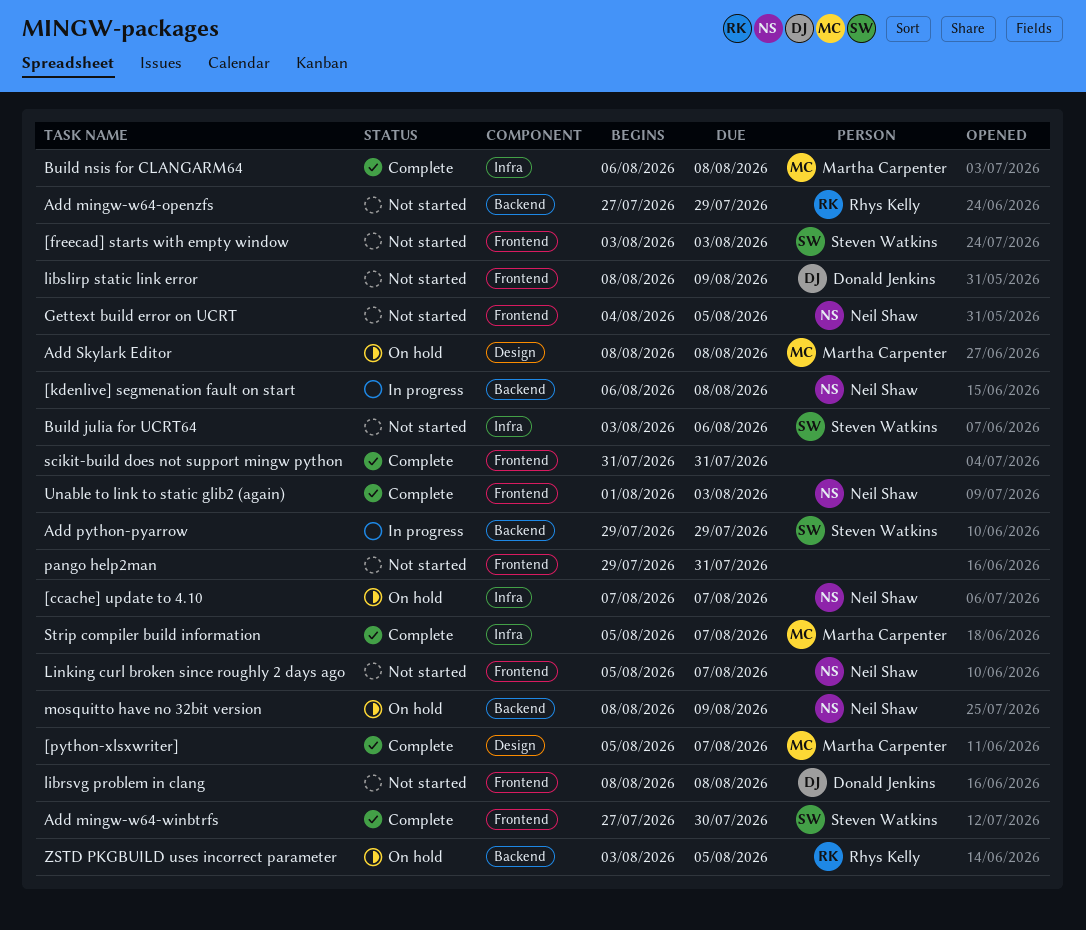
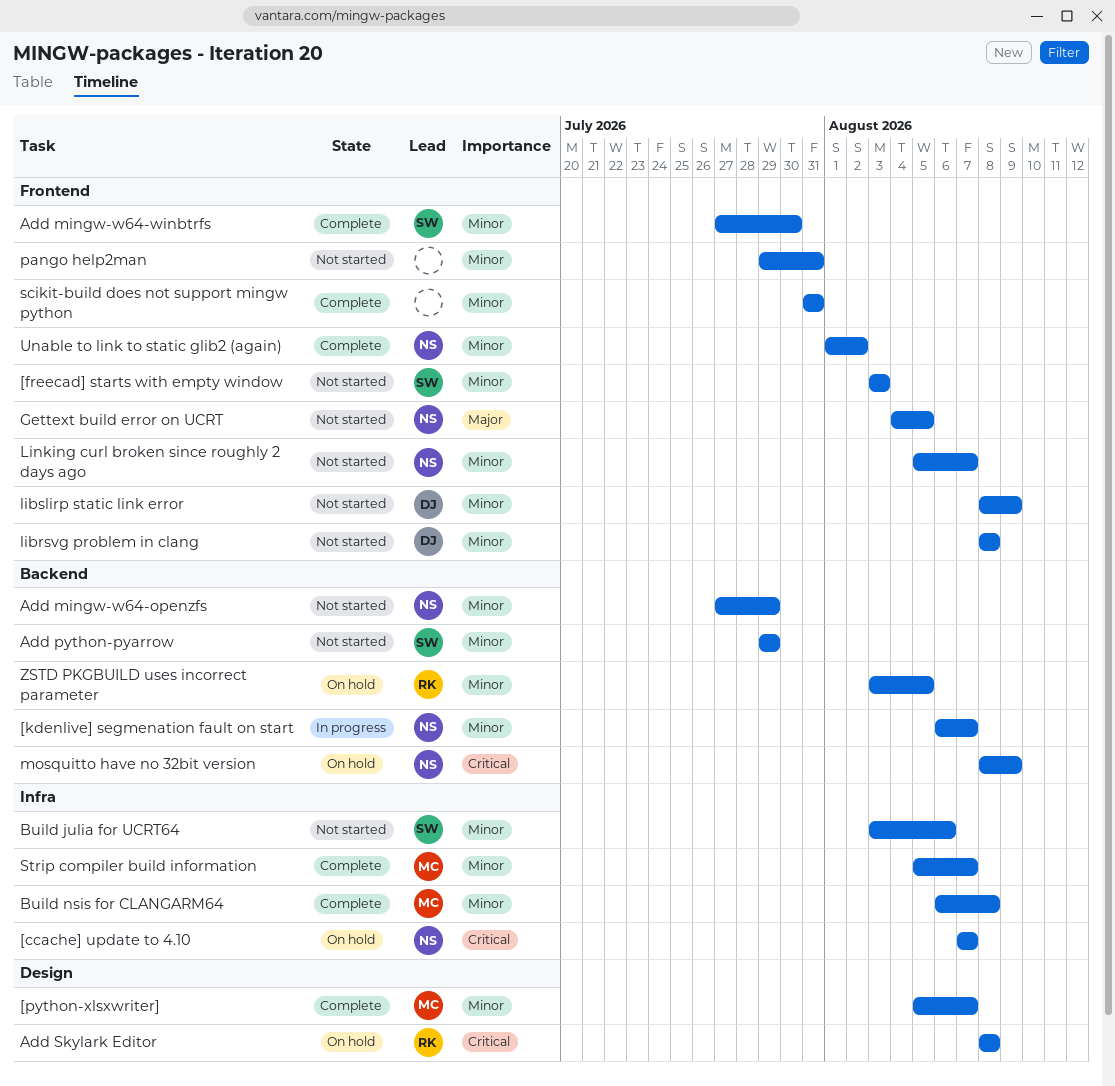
[kdenlive] segmenation fault on start, due: Aug 8 -> Aug 7
Add mingw-w64-openzfs, owner: Rhys Kelly -> Neil Shaw
Add python-pyarrow, status: In progress -> Not started
Add Skylark Editor, owner: Martha Carpenter -> Rhys Kelly
Unable to link to static glib2 (again), due: Aug 3 -> Aug 2

